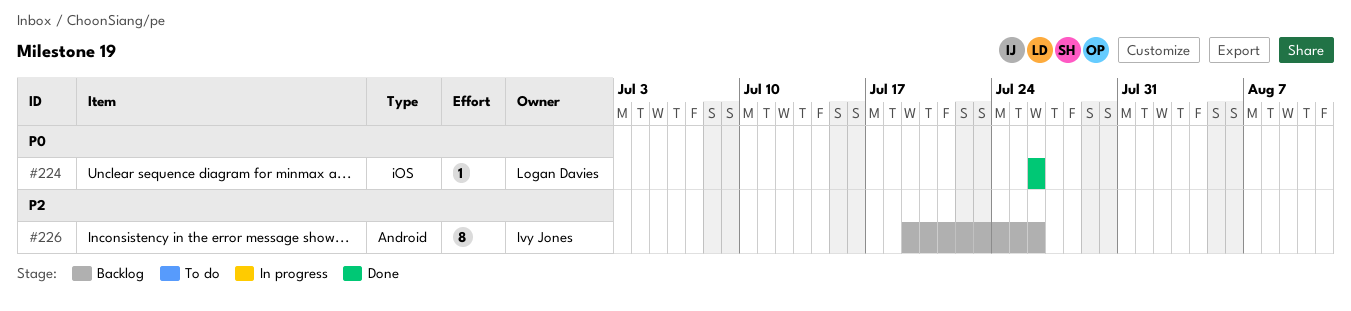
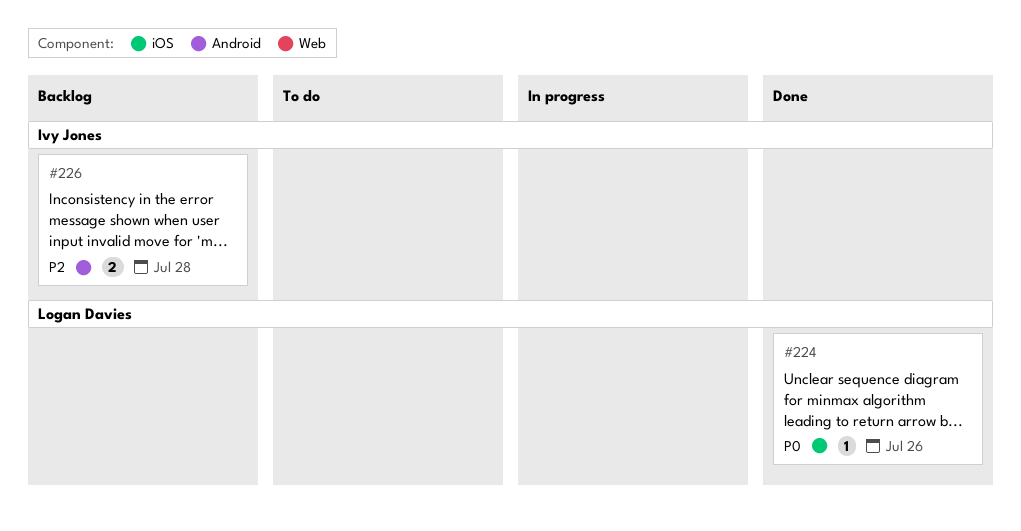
#226, estimate: 8 -> 2
#226, due: Jul 26 -> Jul 28

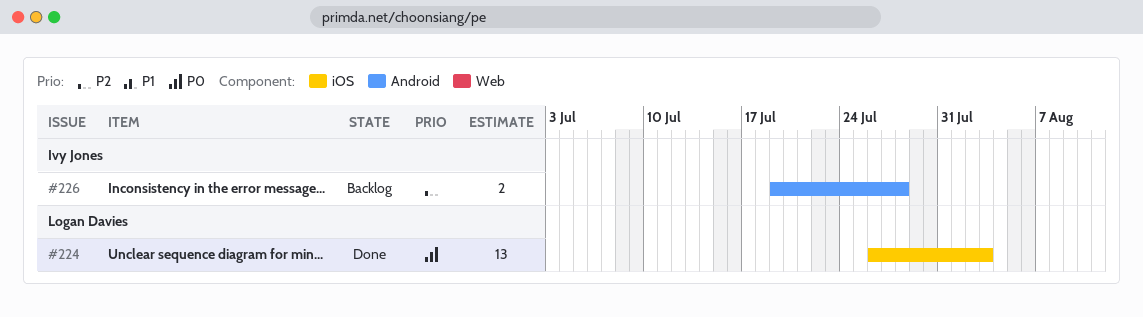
#224, estimate: 1 -> 13
#224, due: Jul 26 -> Aug 3

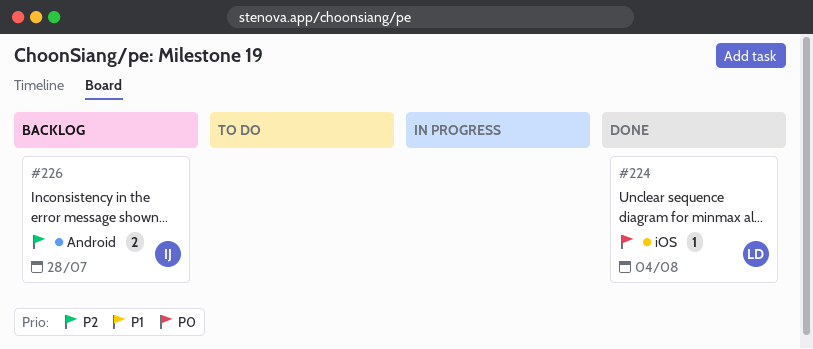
#224, estimate: 13 -> 1
#224, due: Aug 3 -> Aug 4

